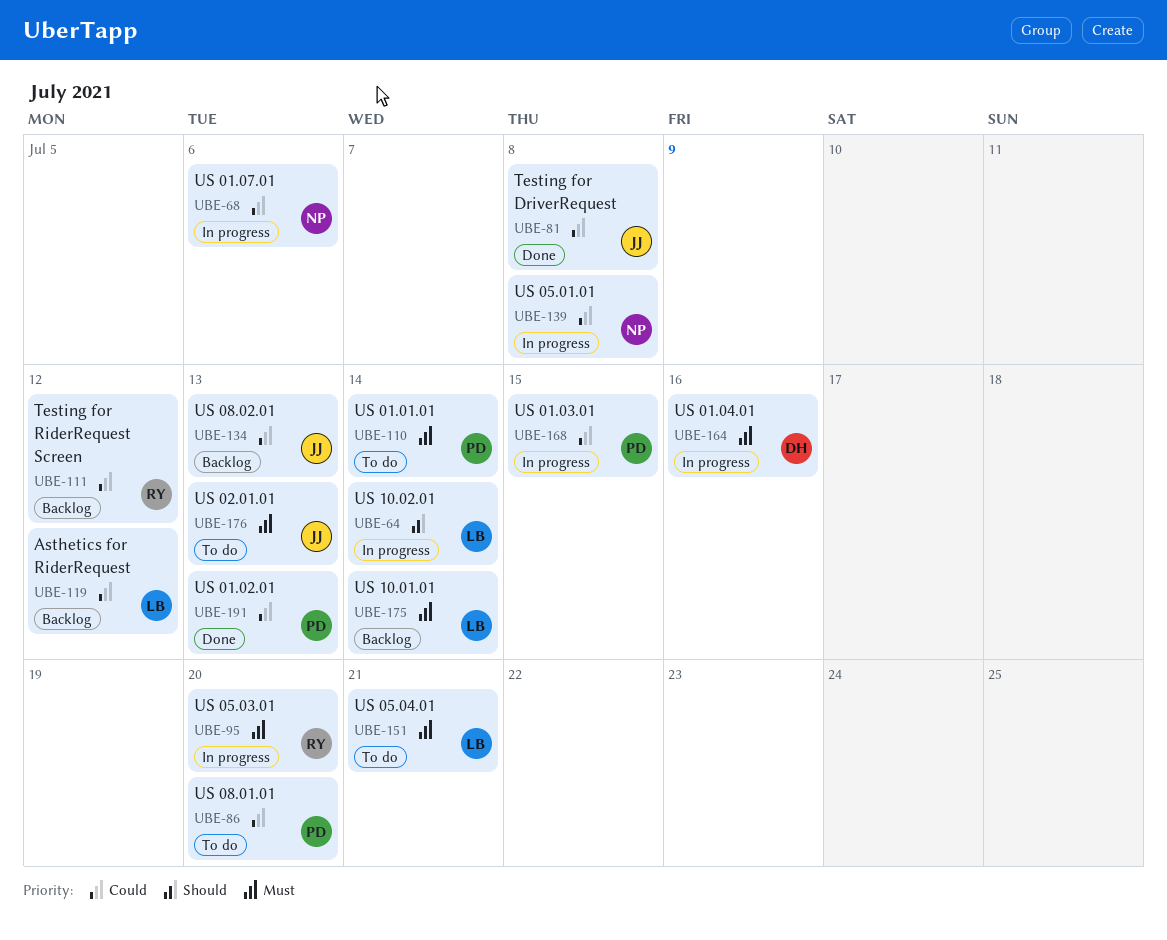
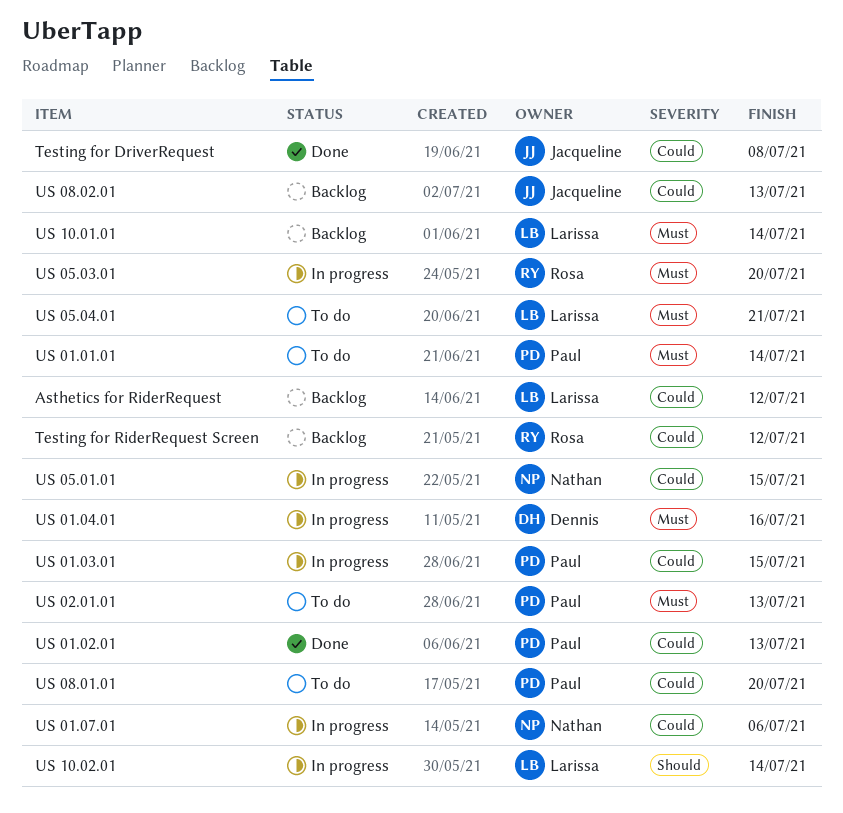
US 02.01.01, owner: Jacqueline -> Paul
US 05.01.01, due: Jul 8 -> Jul 15

